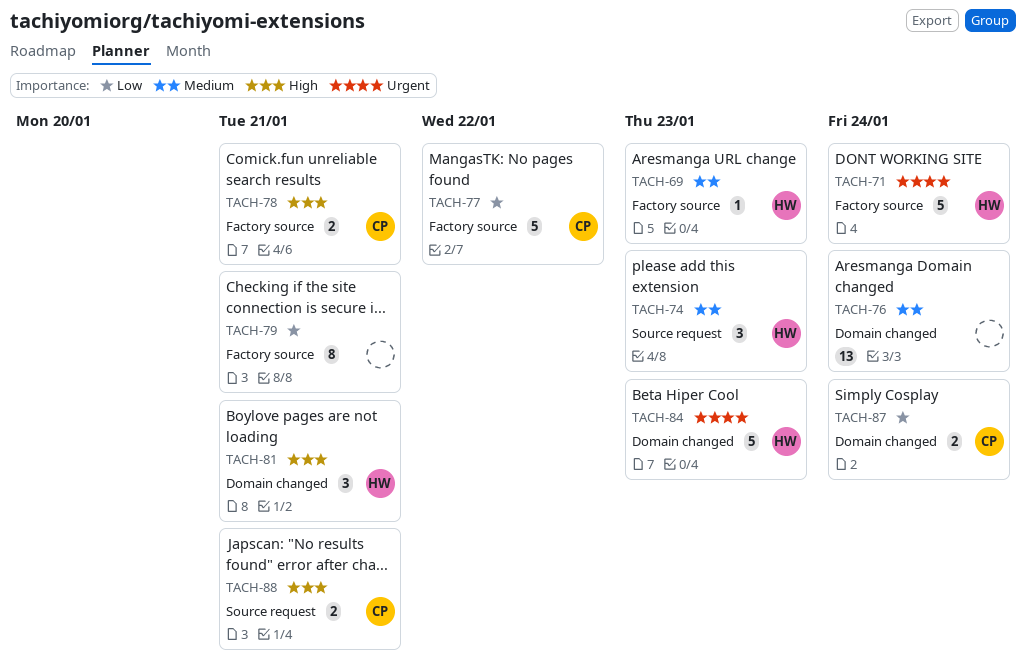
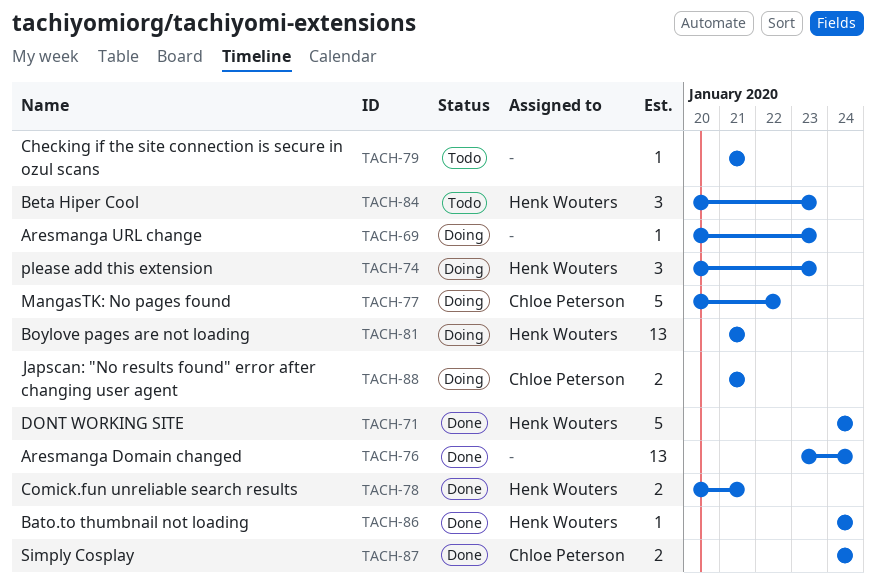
TACH-69, owner: Henk Wouters -> none
TACH-78, owner: Chloe Peterson -> Henk Wouters
TACH-79, estimate: 8 -> 1
TACH-81, estimate: 3 -> 13
TACH-84, estimate: 5 -> 3
TACH-86: none -> present

